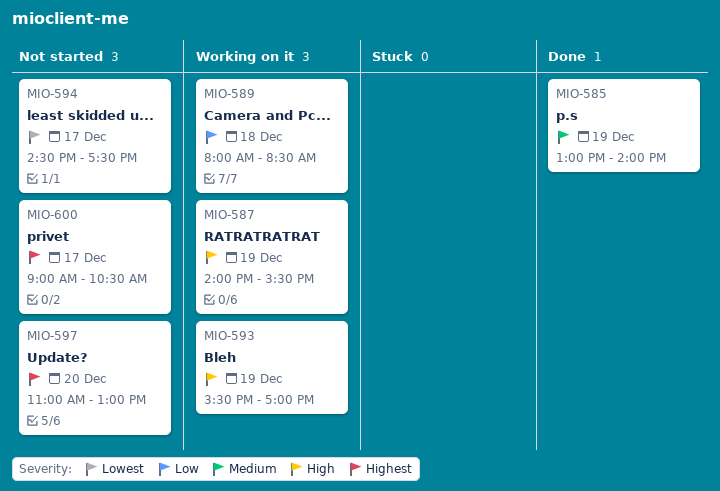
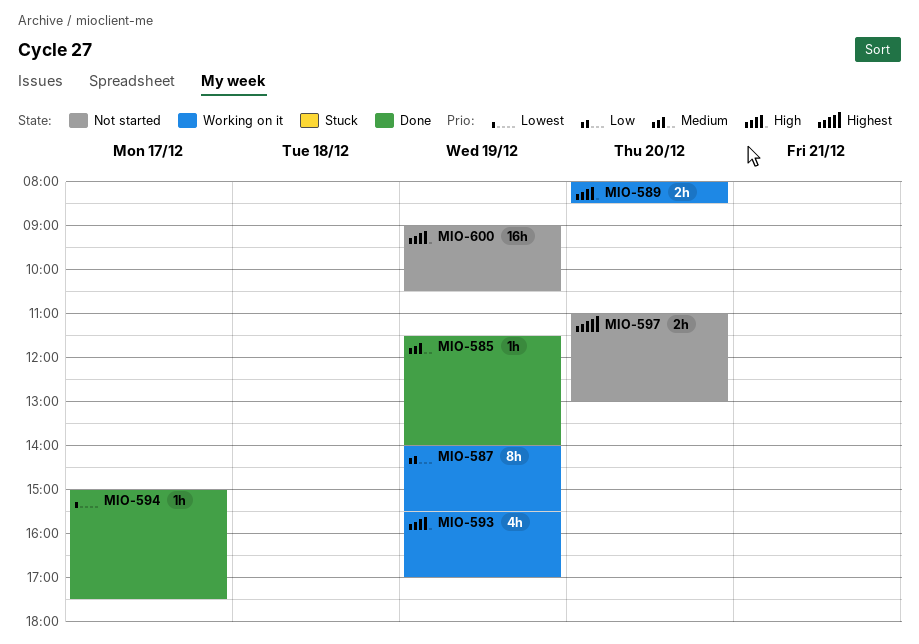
MIO-585, begins: 13:00 -> 11:30
MIO-587, priority: High -> Low
MIO-589, priority: Low -> High
MIO-589, day: Dec 18 -> Dec 20
MIO-594, status: Not started -> Done
MIO-594, begins: 14:30 -> 15:00
MIO-600, priority: Highest -> High
MIO-600, day: Dec 17 -> Dec 19

